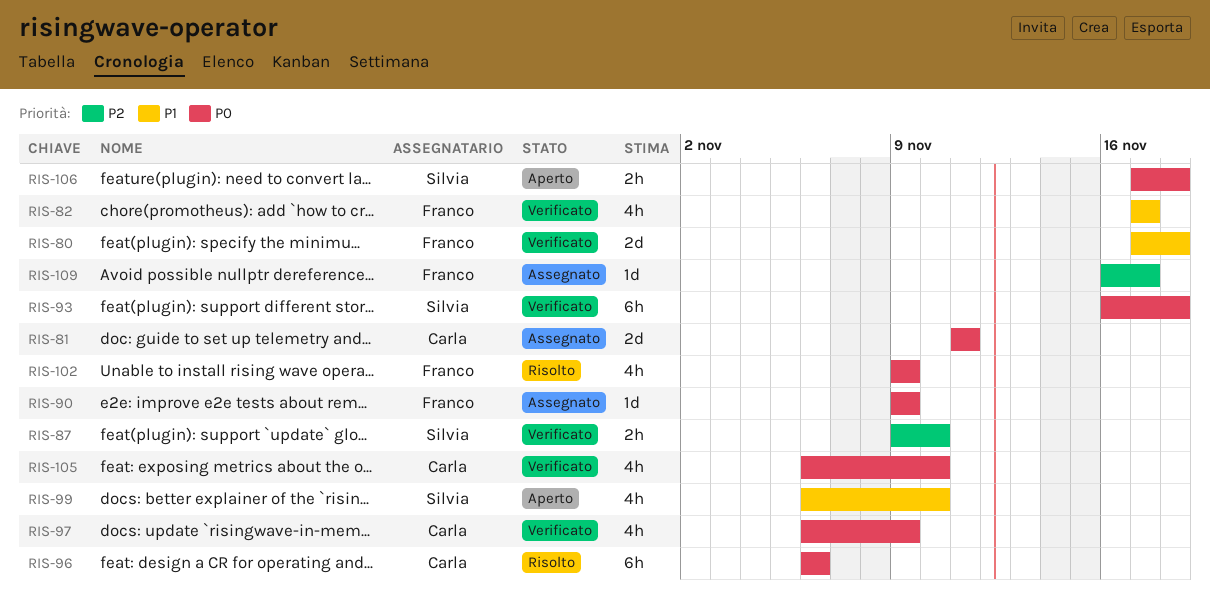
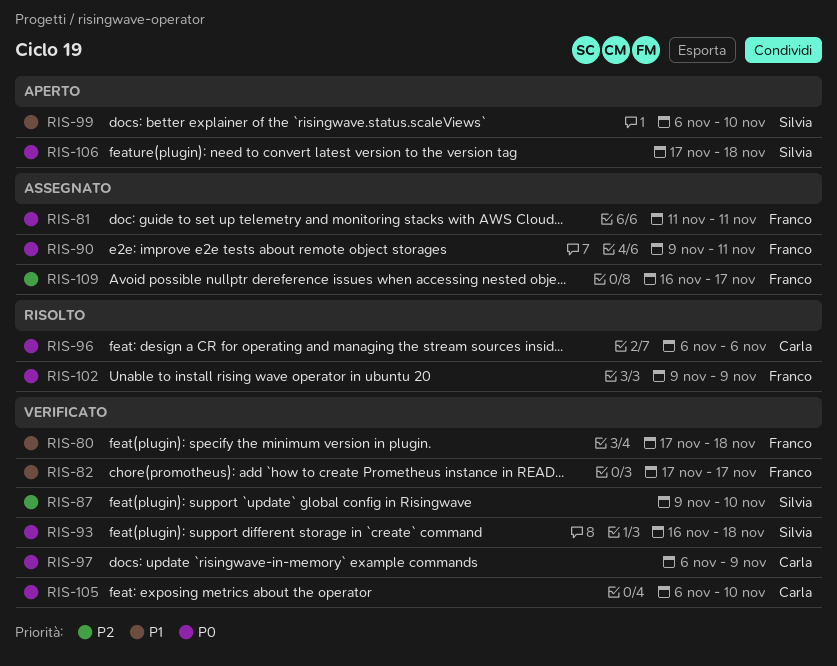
RIS-81, owner: Carla -> Franco
RIS-90, due: Nov 9 -> Nov 11

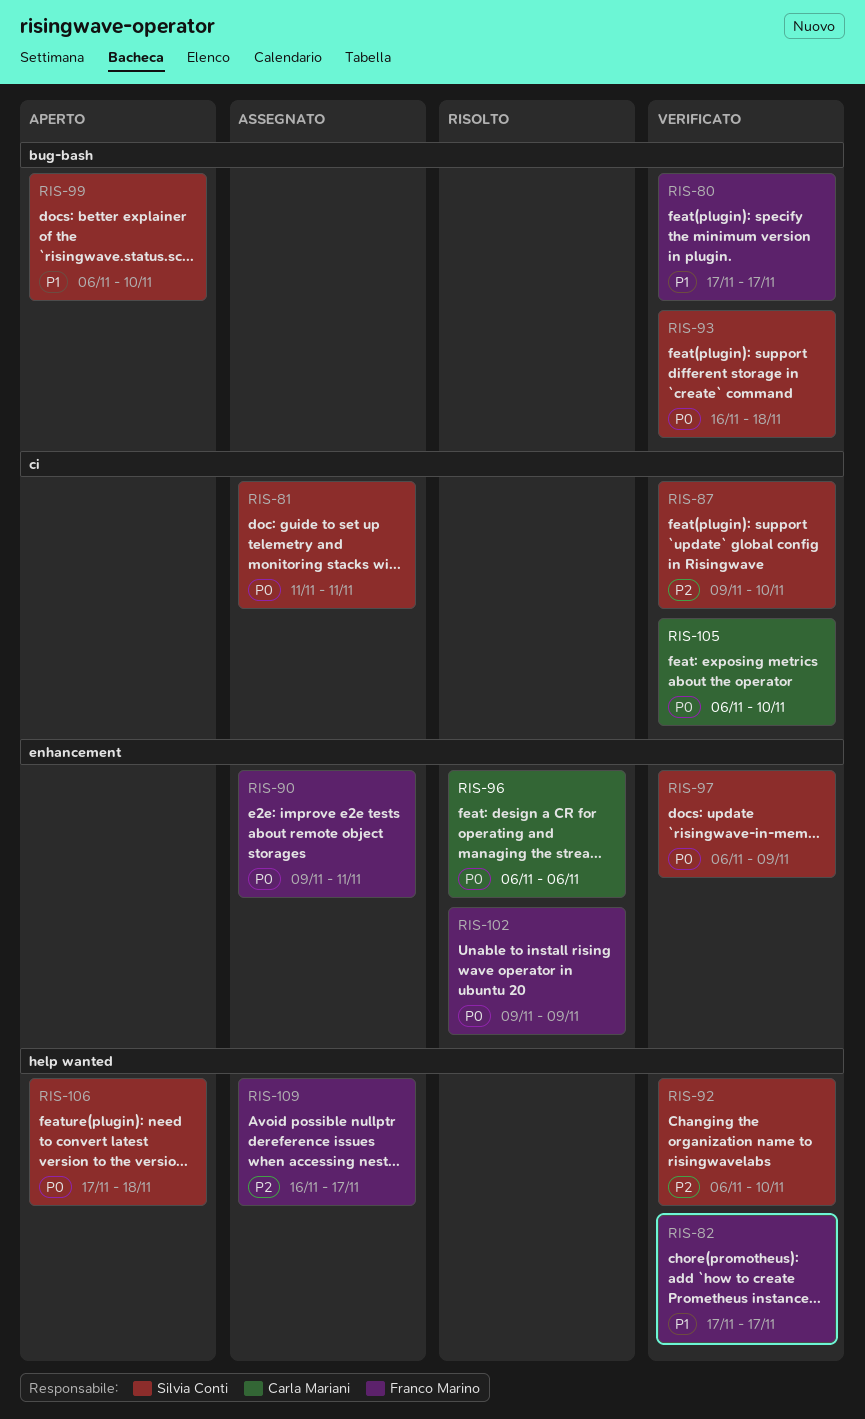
RIS-80, due: Nov 18 -> Nov 17
RIS-81, owner: Franco Marino -> Silvia Conti
RIS-92: none -> present
RIS-97, owner: Carla Mariani -> Silvia Conti

